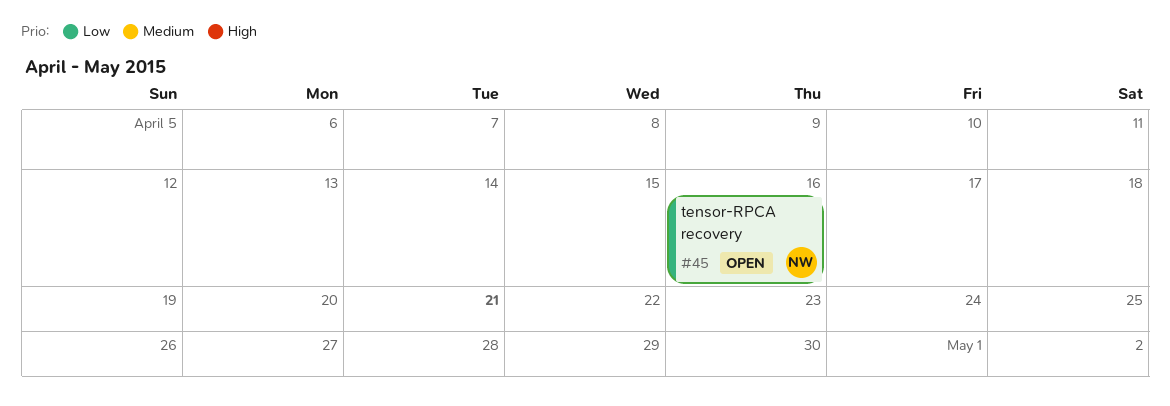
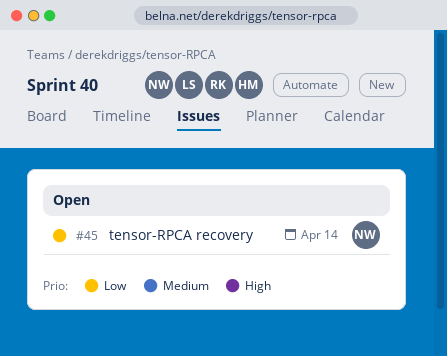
#45, due: Apr 16 -> Apr 14

